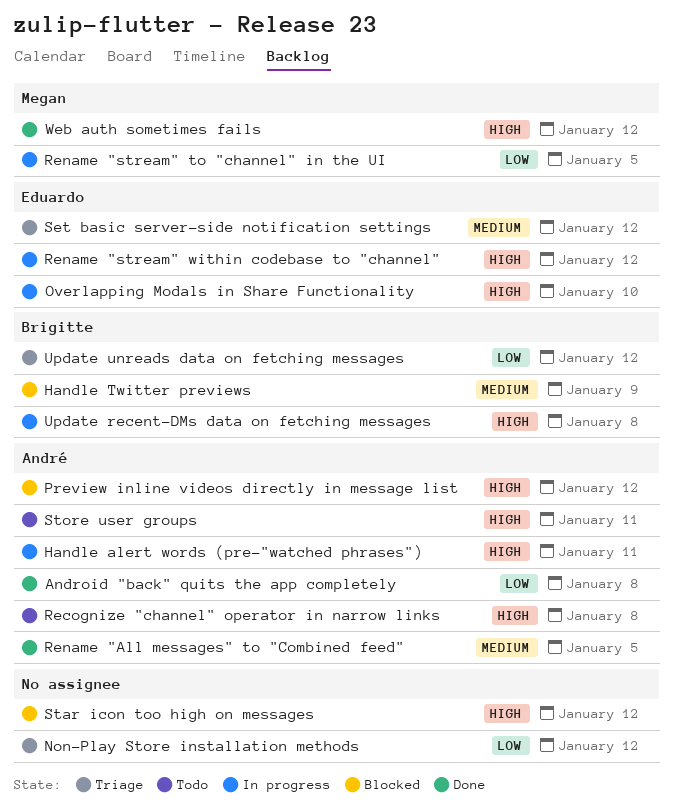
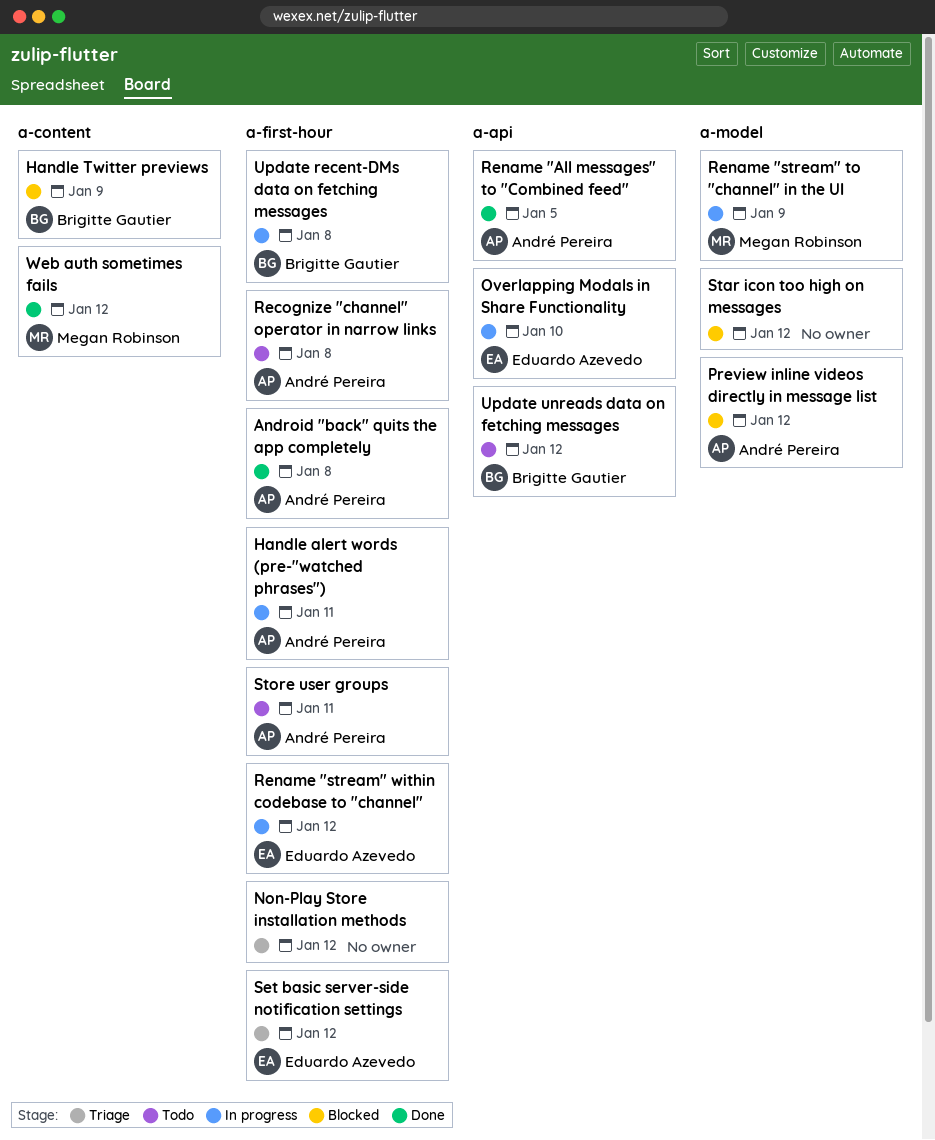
Rename "stream" to "channel" in the UI, due: Jan 5 -> Jan 9
Update unreads data on fetching messages, status: Triage -> Todo

